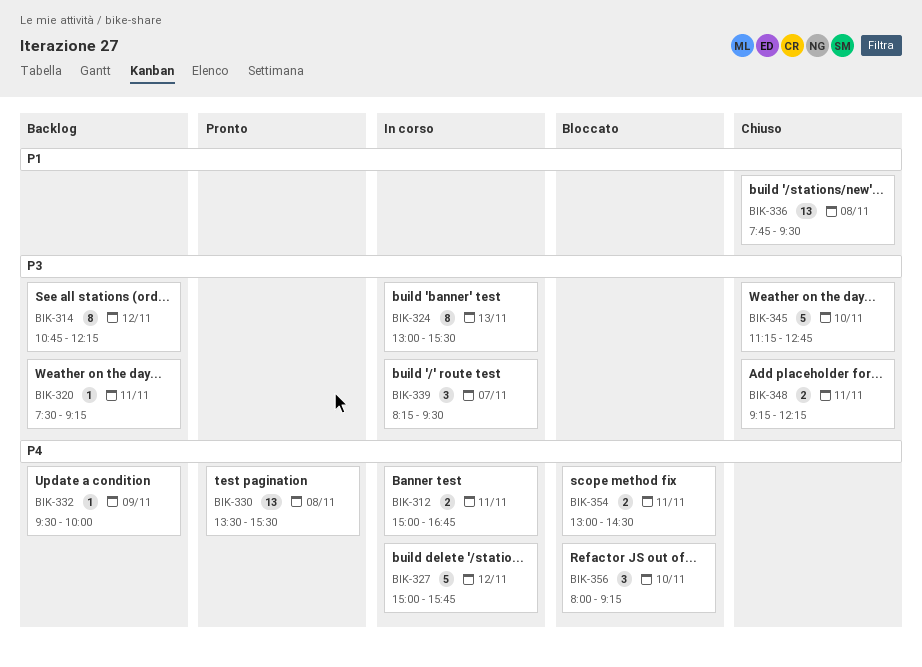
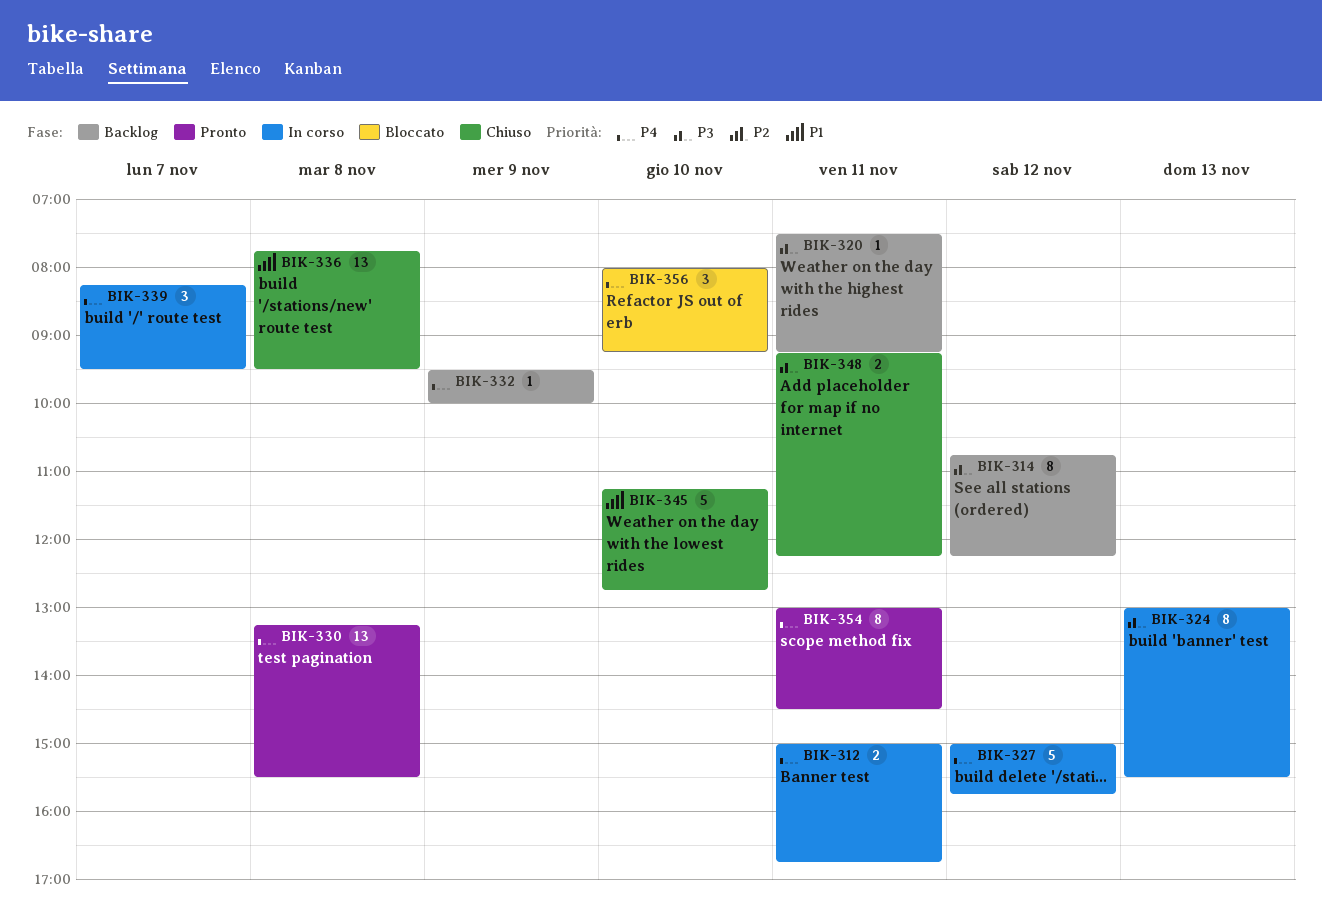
BIK-330, begins: 13:30 -> 13:15
BIK-339, priority: P3 -> P4
BIK-345, priority: P3 -> P1
BIK-354, status: Bloccato -> Pronto
BIK-354, estimate: 2 -> 8

